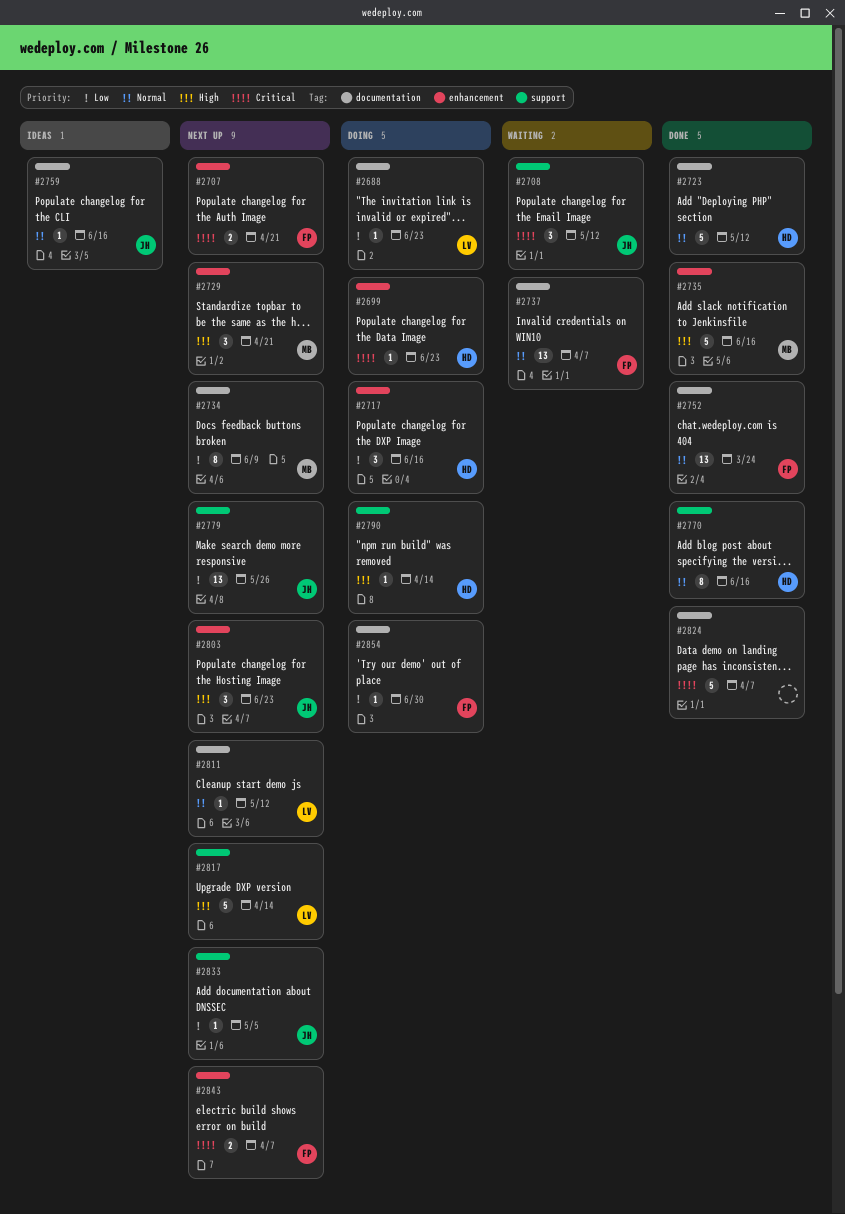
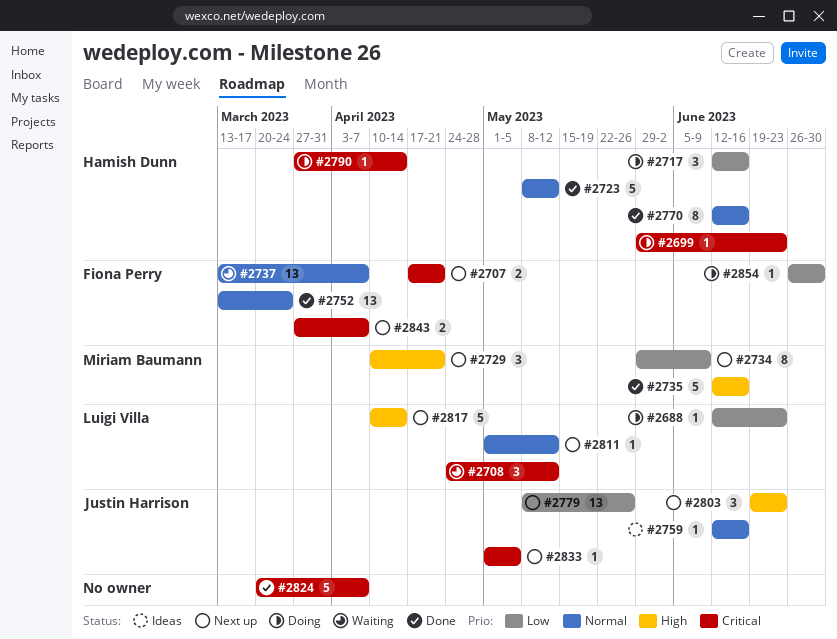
#2708, owner: Justin Harrison -> Luigi Villa
#2790, priority: High -> Critical
#2833, priority: Low -> Critical

